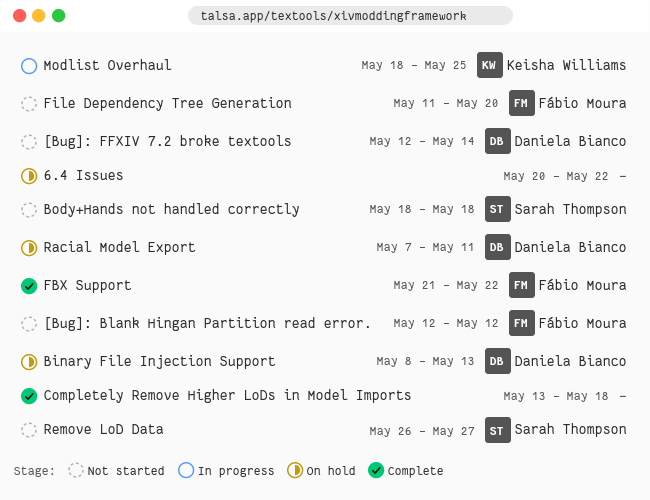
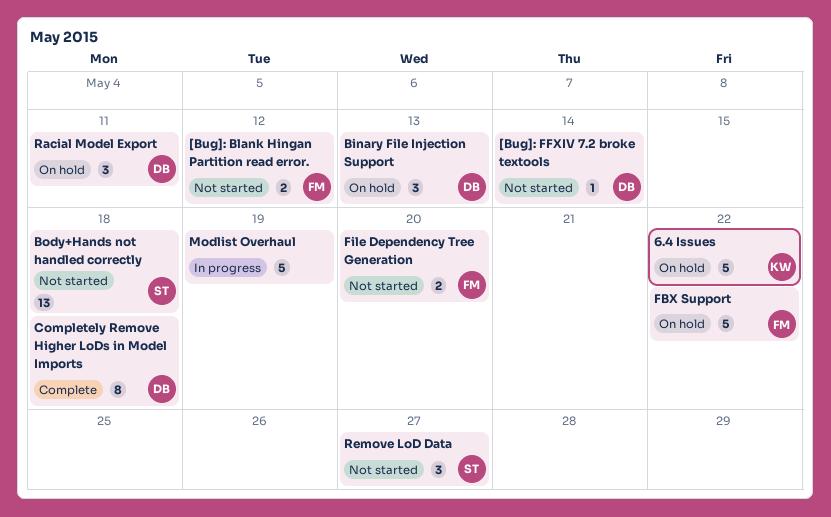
6.4 Issues, owner: none -> Keisha Williams
Completely Remove Higher LoDs in Model Imports, owner: none -> Daniela Bianco
FBX Support, status: Complete -> On hold
Modlist Overhaul, owner: Keisha Williams -> none
Modlist Overhaul, due: May 25 -> May 19

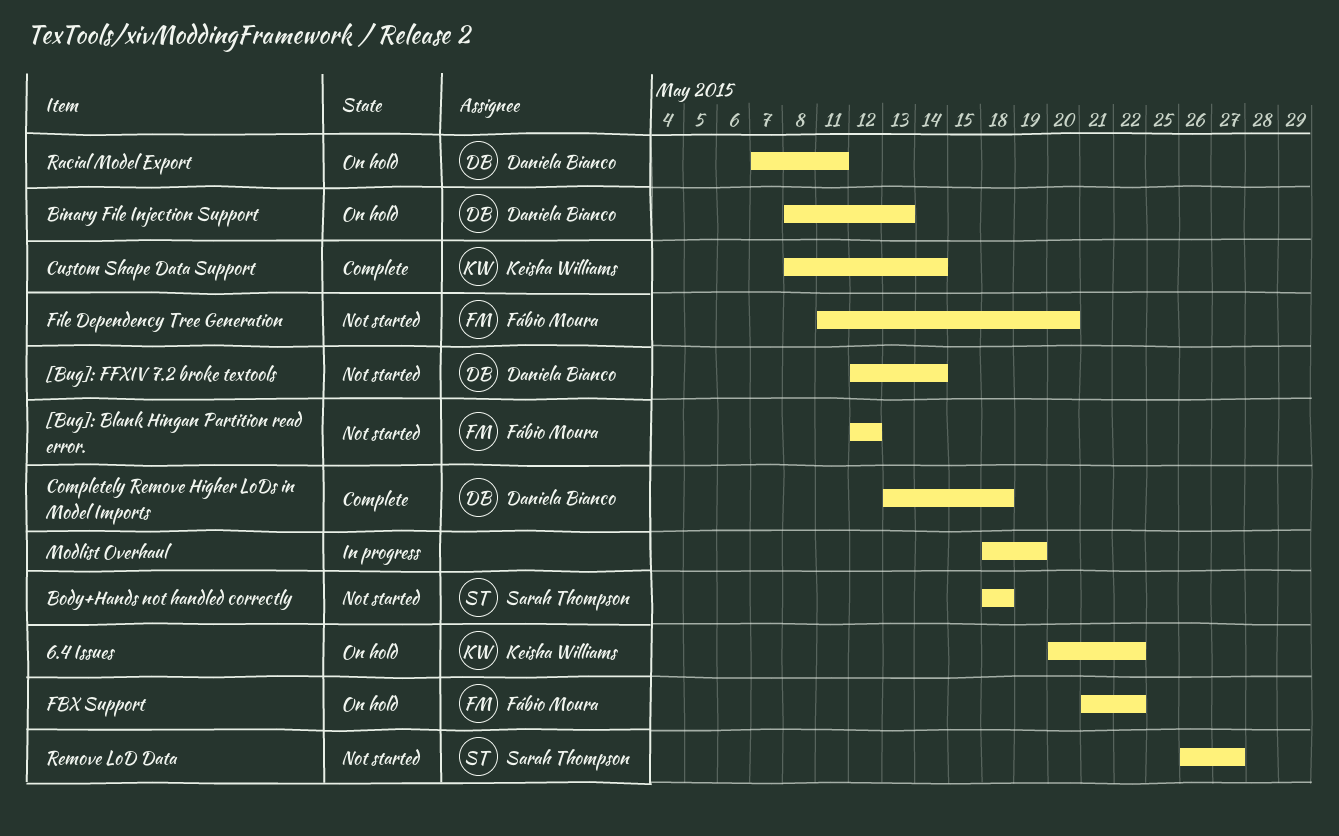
Custom Shape Data Support: none -> present

